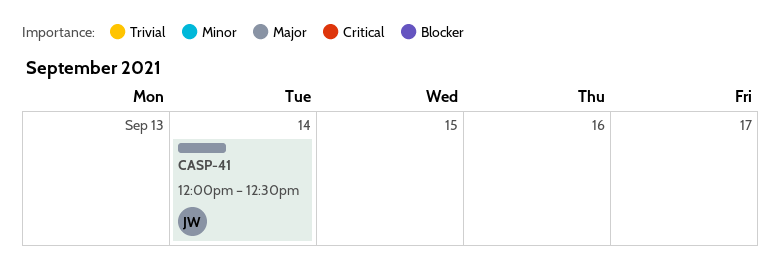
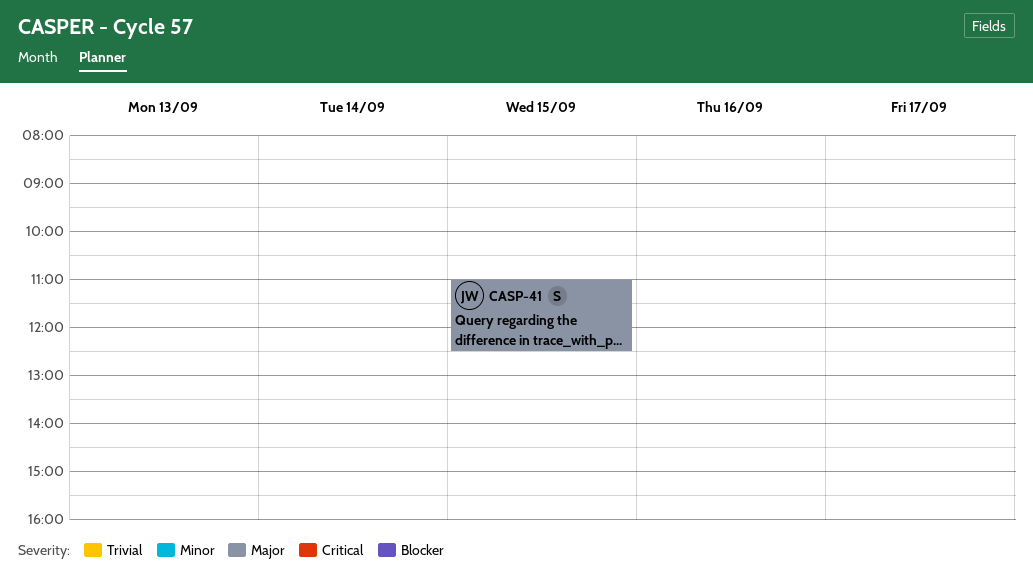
CASP-41, day: Sep 14 -> Sep 15
CASP-41, begins: 12:00 -> 11:00

